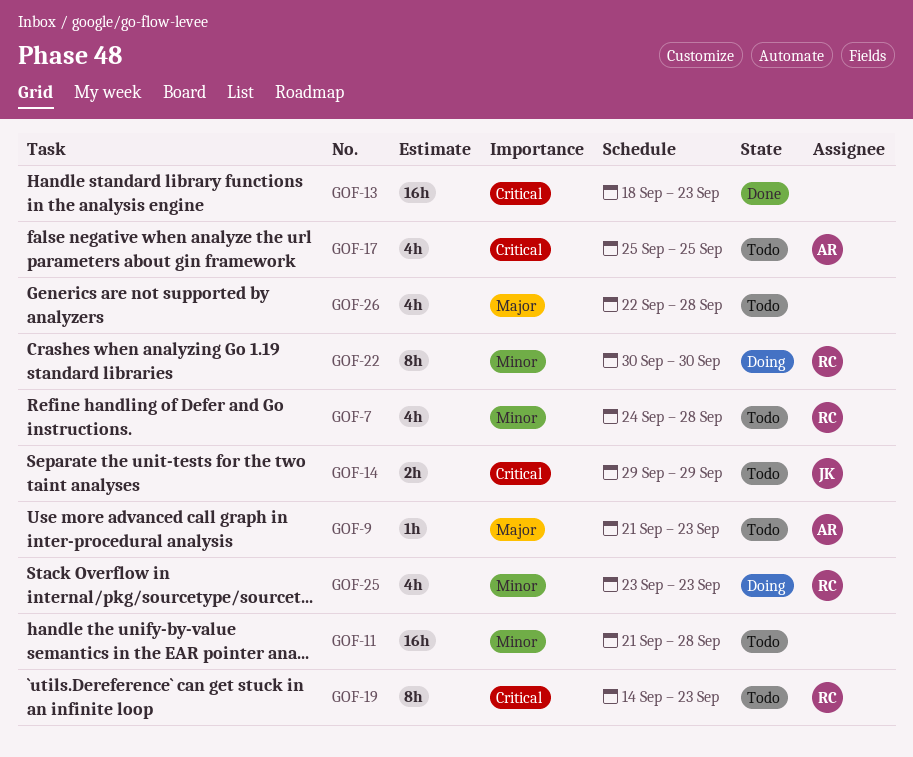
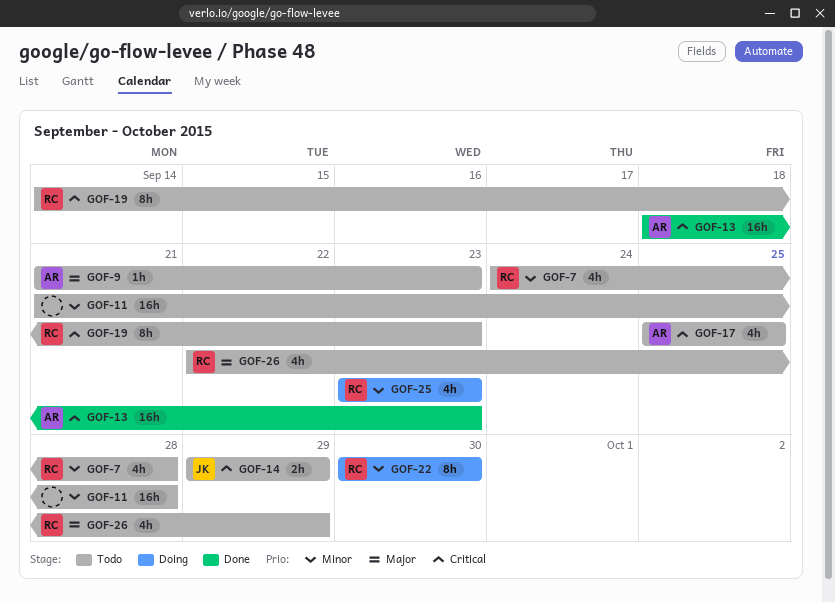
GOF-13, owner: none -> AR
GOF-26, owner: none -> RC
GOF-26, due: Sep 28 -> Sep 29

